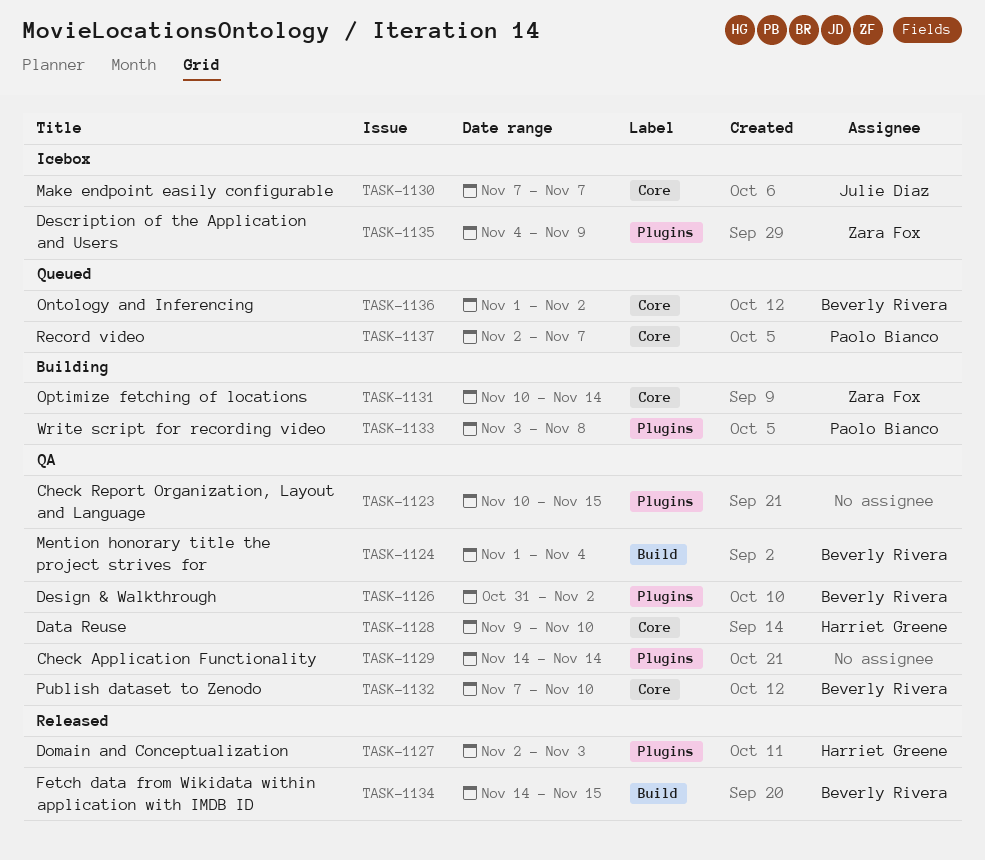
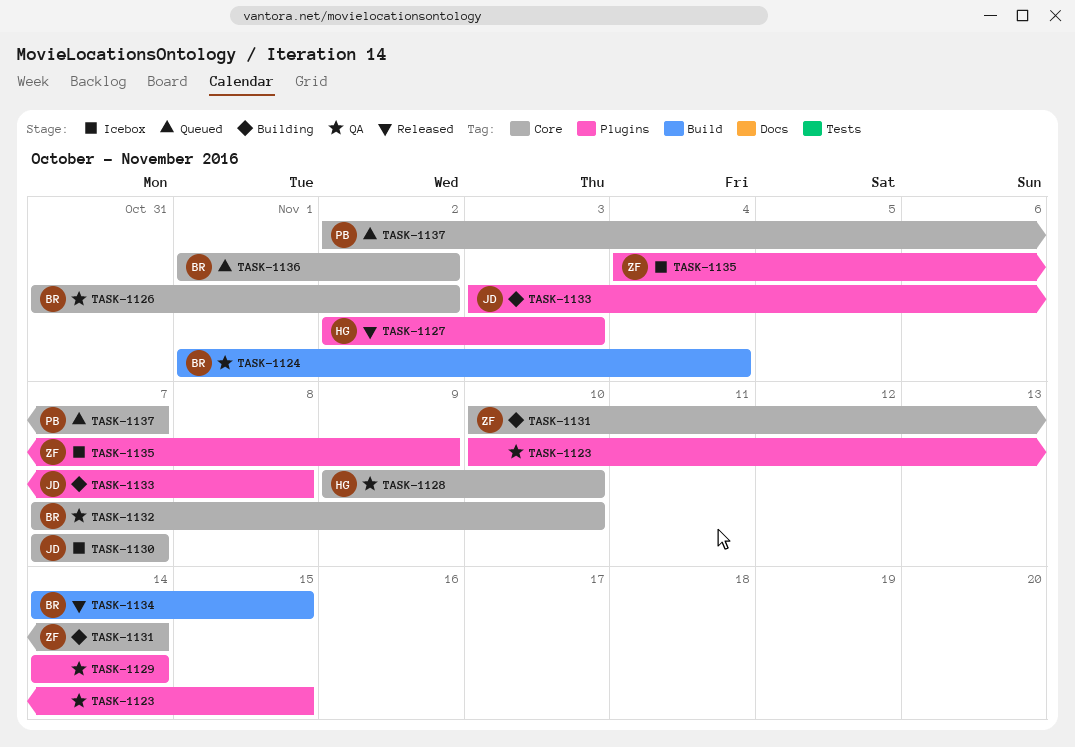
TASK-1126, label: Plugins -> Core
TASK-1133, owner: Paolo Bianco -> Julie Diaz

